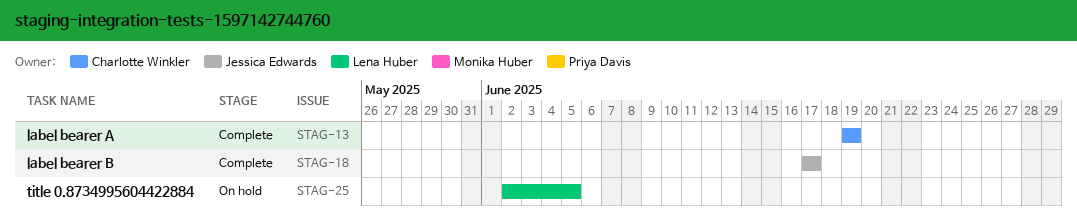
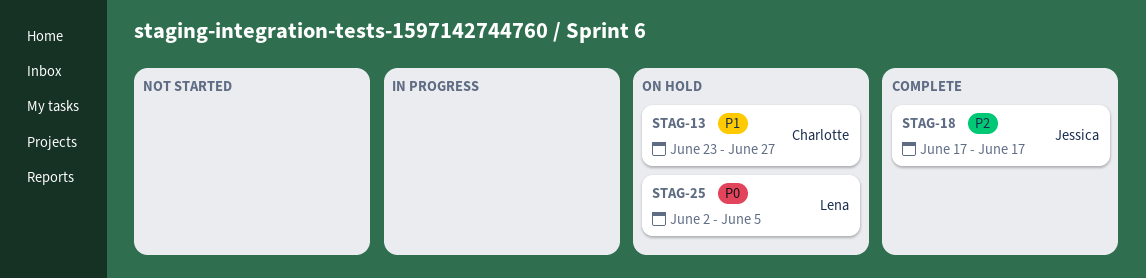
STAG-13, status: Complete -> On hold
STAG-13, start: Jun 19 -> Jun 23
STAG-13, due: Jun 19 -> Jun 27

